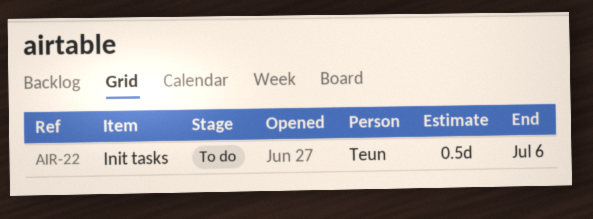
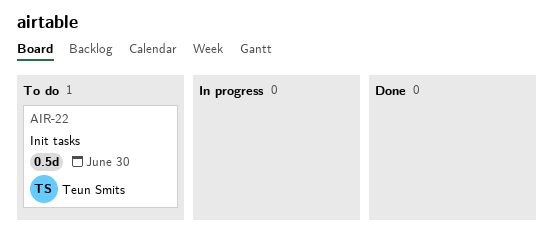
AIR-22, due: Jul 6 -> Jun 30

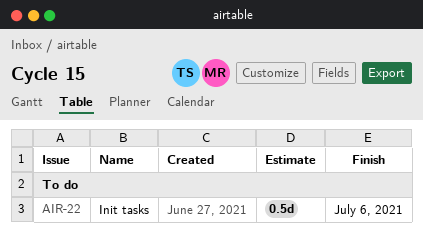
AIR-22, due: Jun 30 -> Jul 6

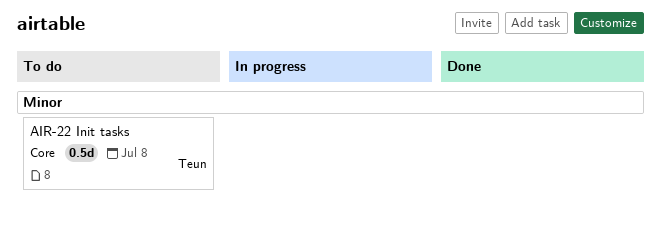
AIR-22, due: Jul 6 -> Jul 8

